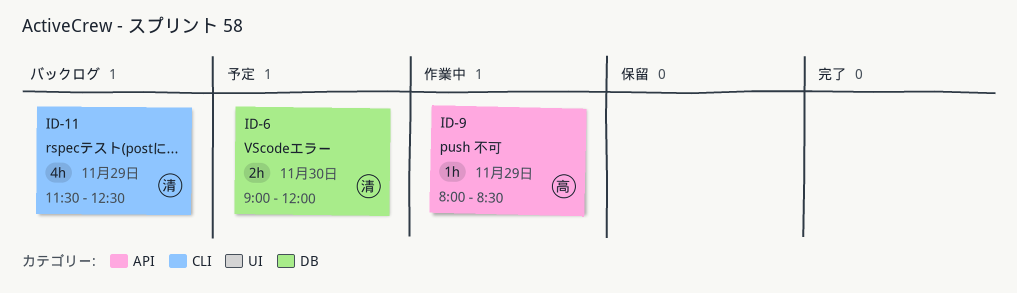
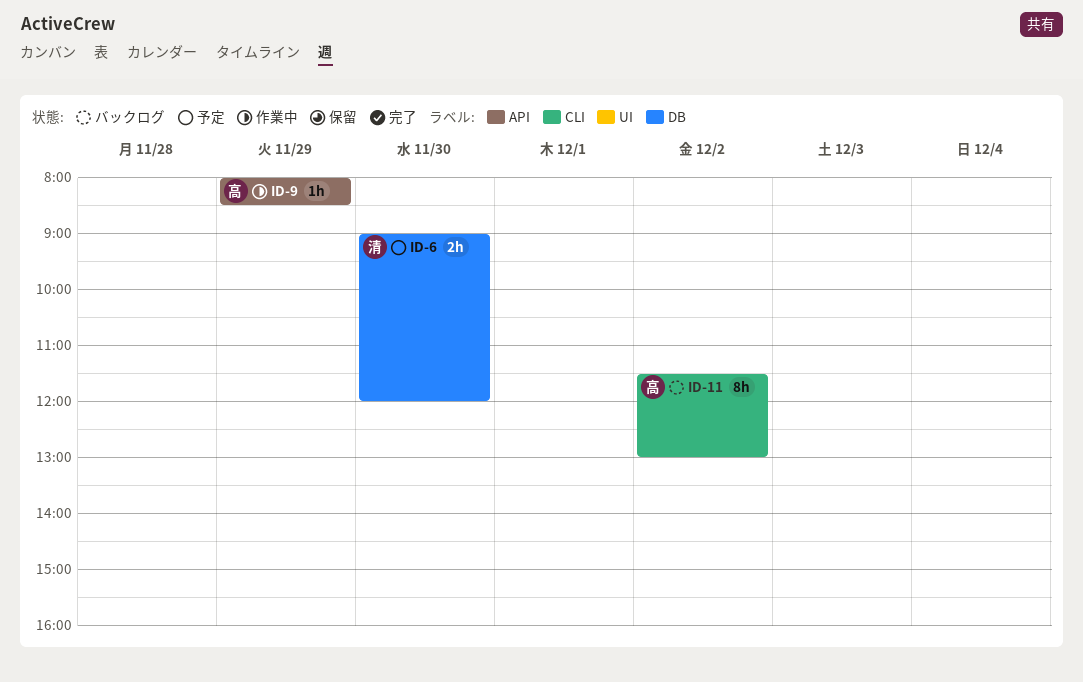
ID-11, owner: 清 -> 高
ID-11, estimate: 4h -> 8h
ID-11, day: Nov 29 -> Dec 2
ID-11, ends: 12:30 -> 13:00

